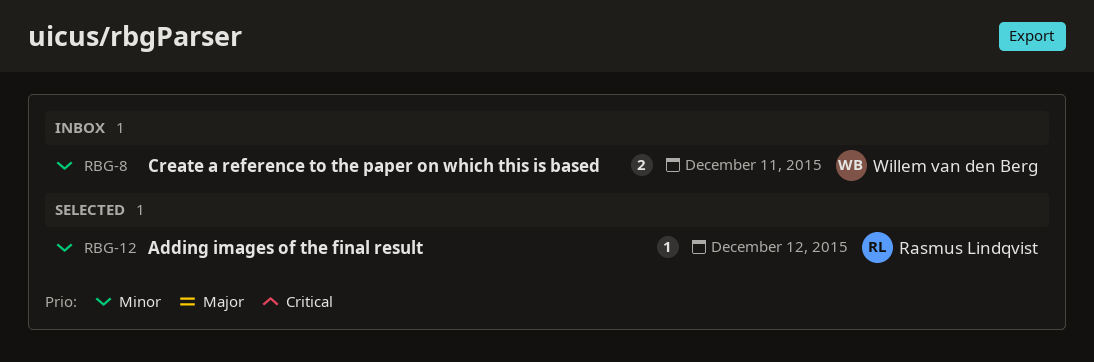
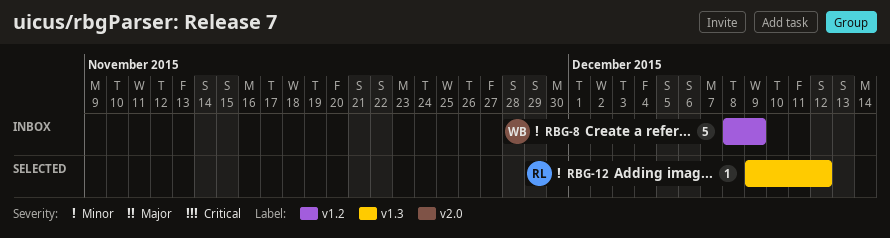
RBG-8, estimate: 2 -> 5
RBG-8, due: Dec 11 -> Dec 9

